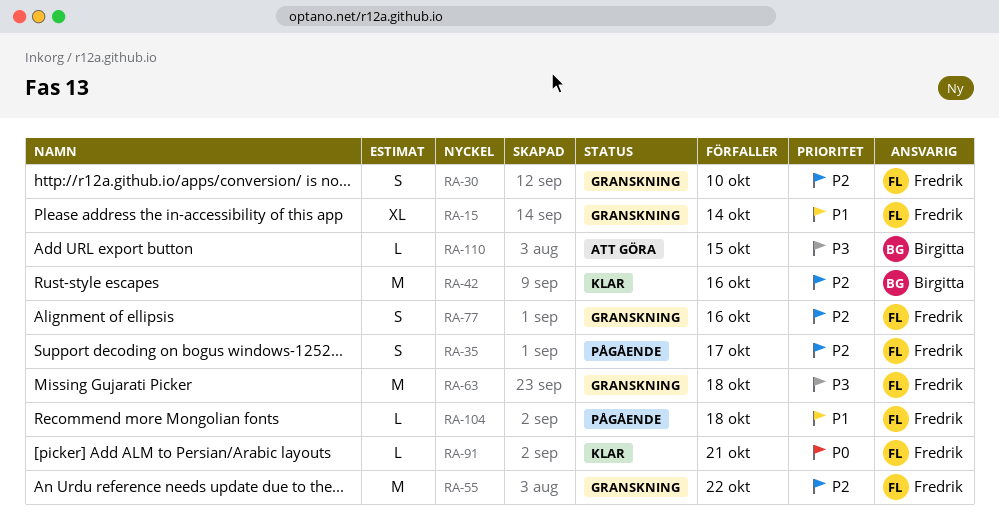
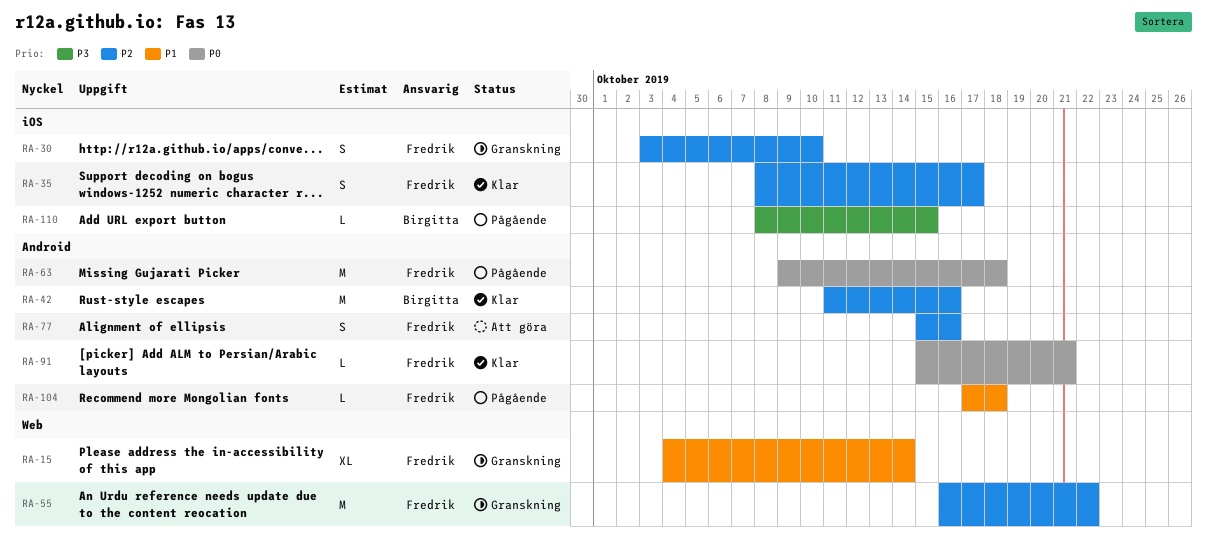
RA-35, status: Pågående -> Klar
RA-63, status: Granskning -> Pågående
RA-63, priority: P3 -> P0
RA-77, status: Granskning -> Att göra
RA-110, status: Att göra -> Pågående

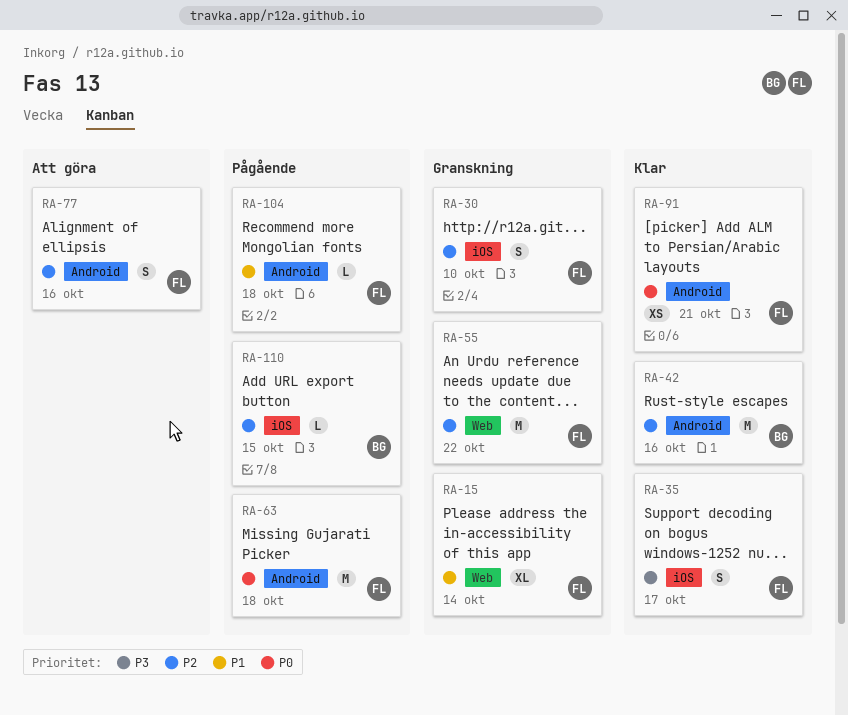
RA-35, priority: P2 -> P3
RA-91, estimate: L -> XS
RA-110, priority: P3 -> P2

